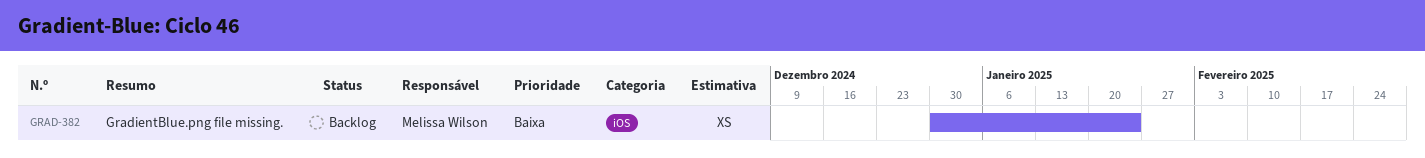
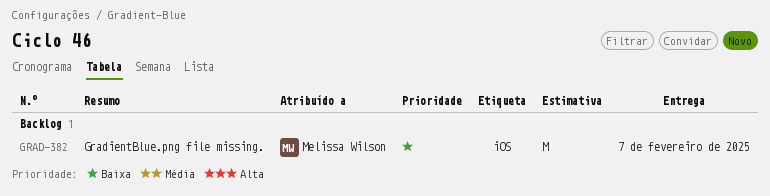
GRAD-382, estimate: XS -> M
GRAD-382, due: Jan 24 -> Feb 7

